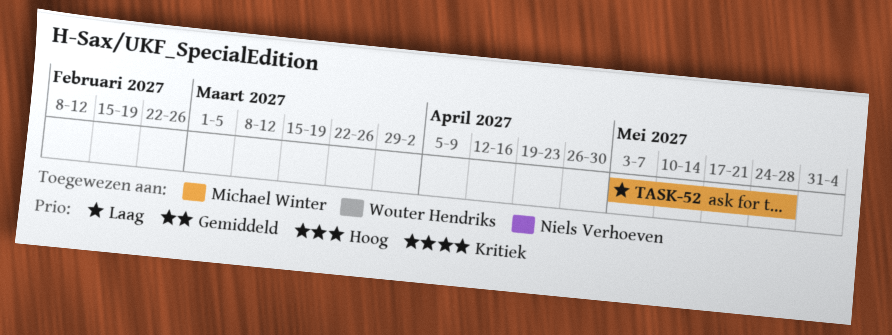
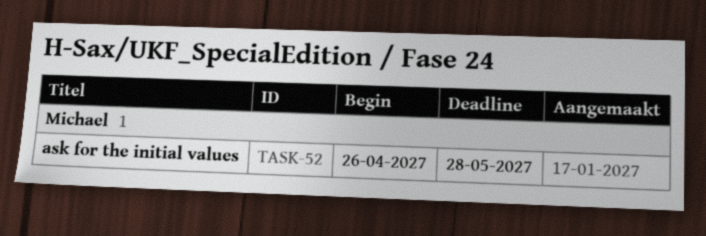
TASK-52, start: May 3 -> Apr 26

